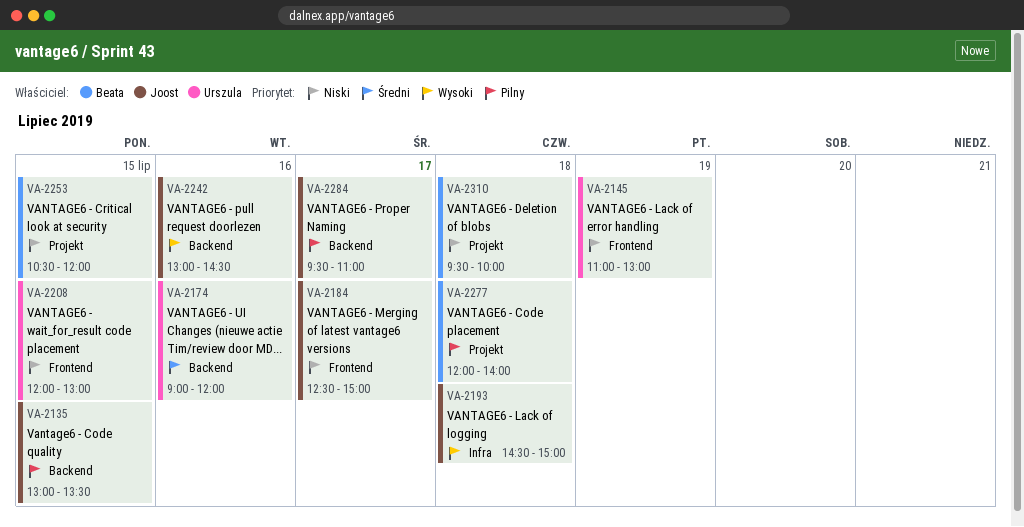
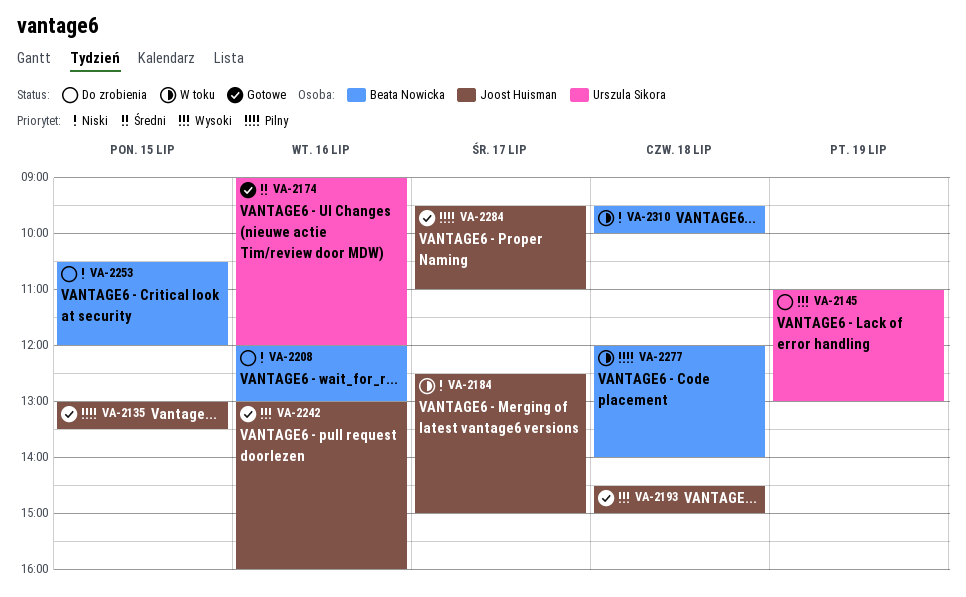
VA-2145, priority: Niski -> Wysoki
VA-2208, owner: Urszula Sikora -> Beata Nowicka
VA-2208, day: Jul 15 -> Jul 16
VA-2242, ends: 14:30 -> 16:00

